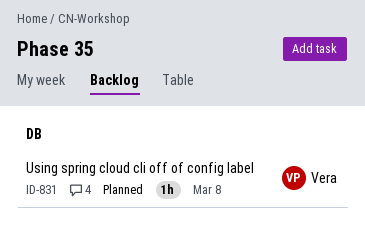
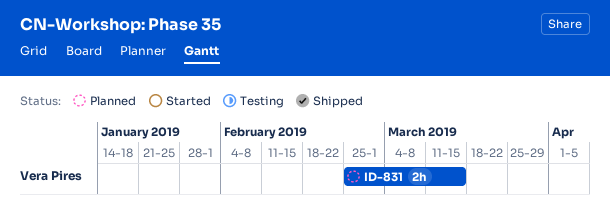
ID-831, estimate: 1h -> 2h
ID-831, due: Mar 8 -> Mar 15

